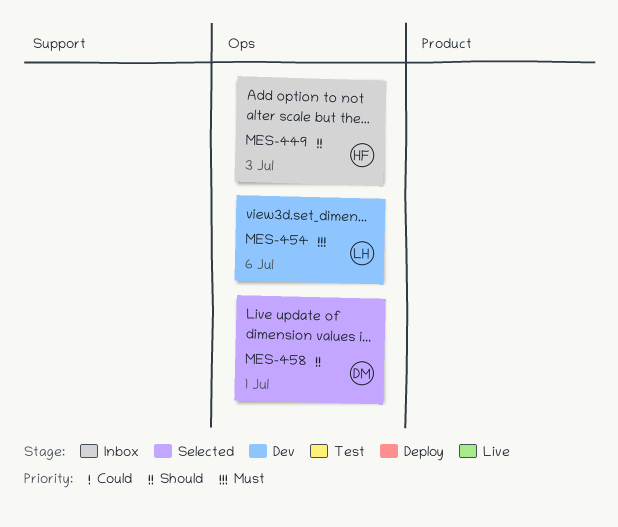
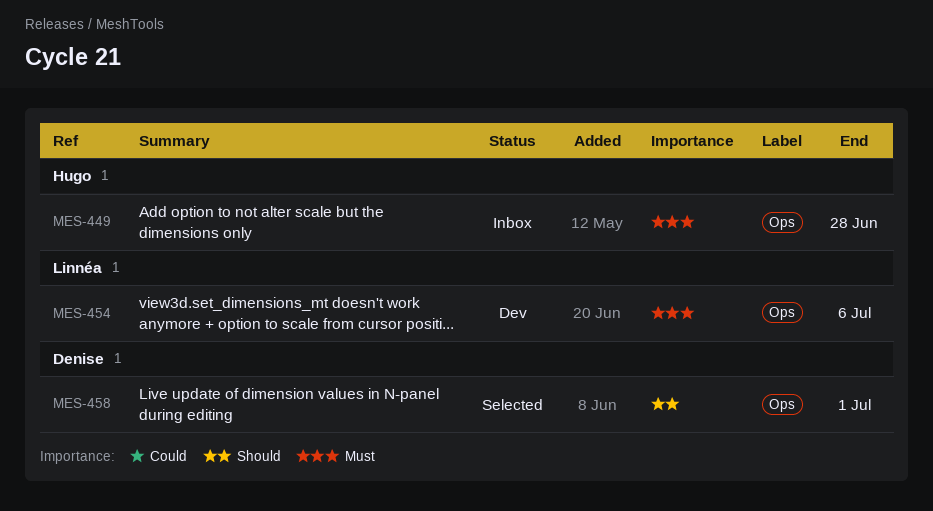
MES-449, priority: Should -> Must
MES-449, due: Jul 3 -> Jun 28

